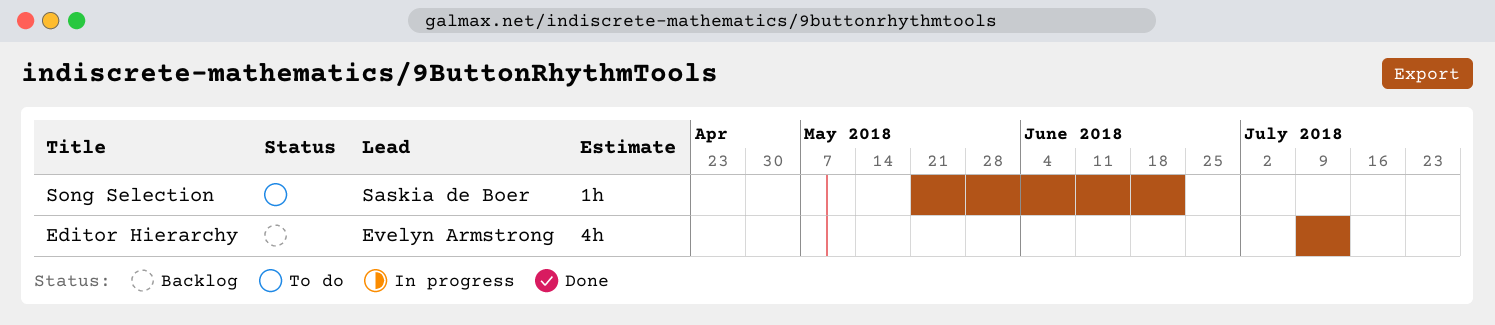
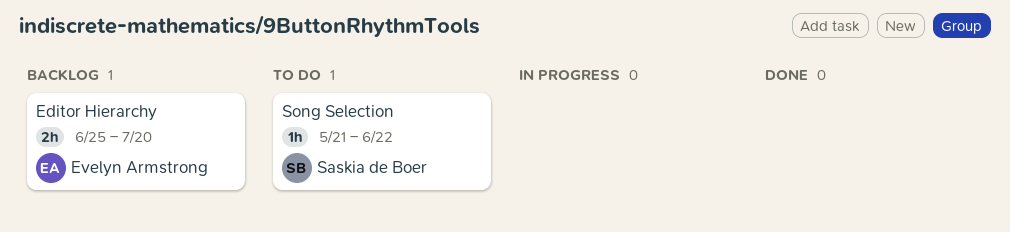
Editor Hierarchy, estimate: 4h -> 2h
Editor Hierarchy, start: Jul 9 -> Jun 25
Editor Hierarchy, due: Jul 13 -> Jul 20

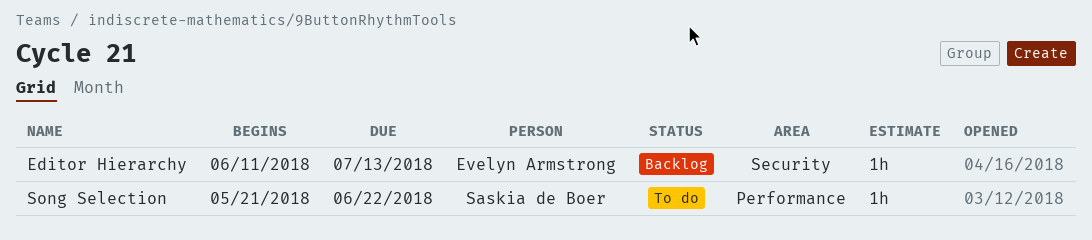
Editor Hierarchy, estimate: 2h -> 1h
Editor Hierarchy, start: Jun 25 -> Jun 11
Editor Hierarchy, due: Jul 20 -> Jul 13

